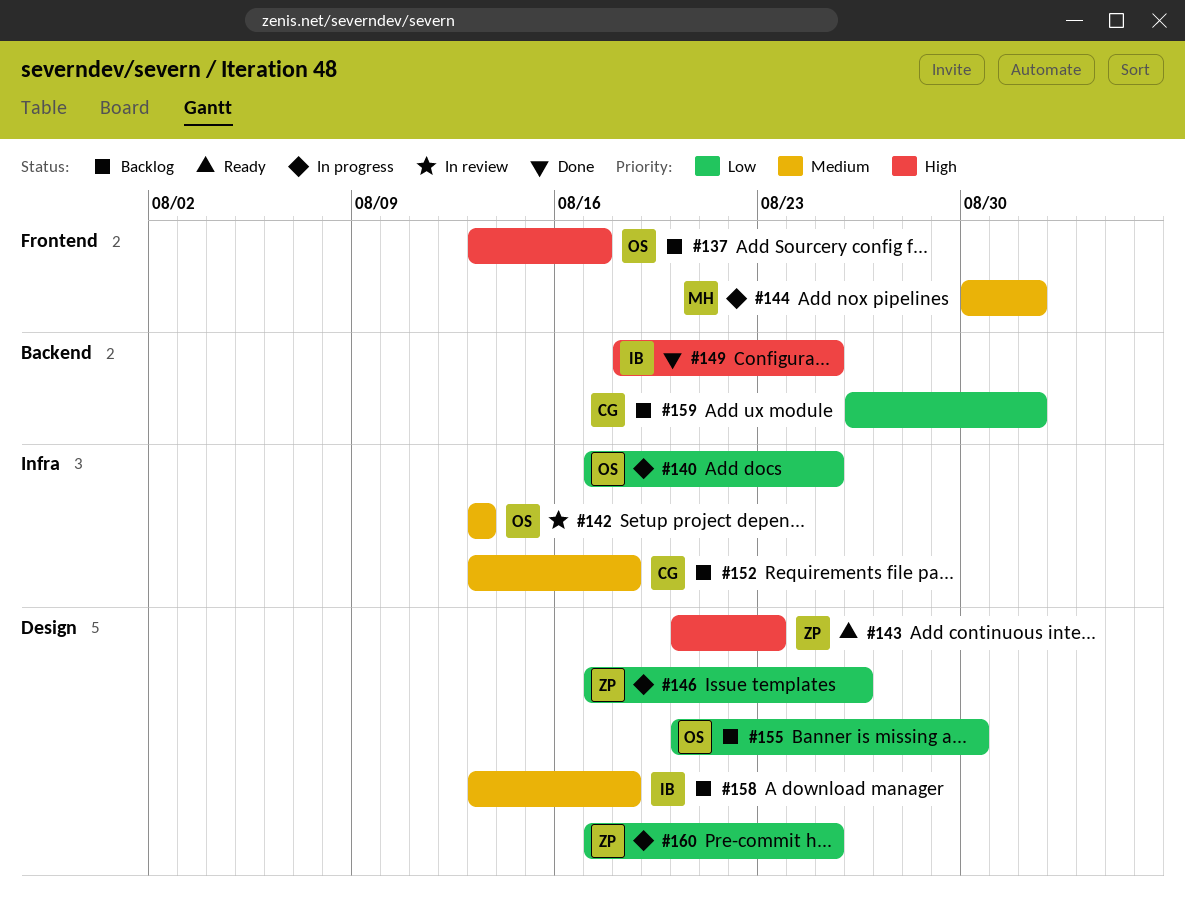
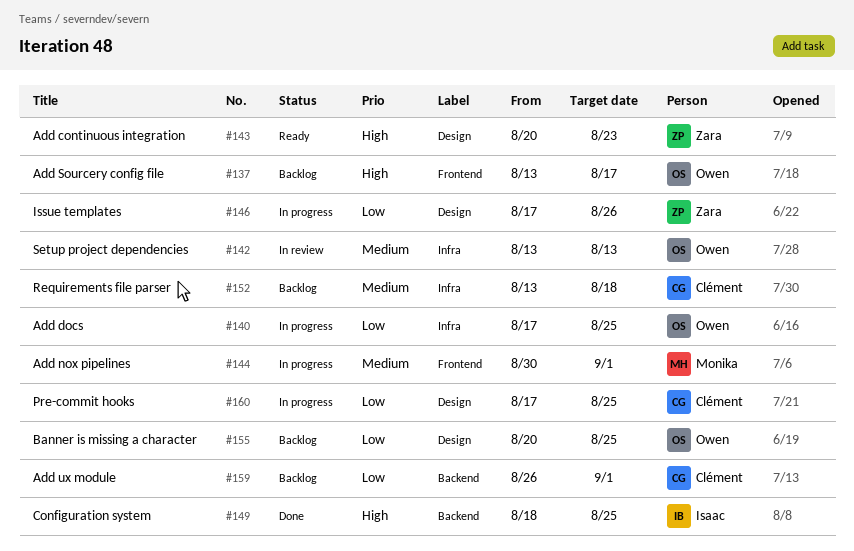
#155, due: Aug 30 -> Aug 25
#158: present -> none
#160, owner: Zara -> Clément

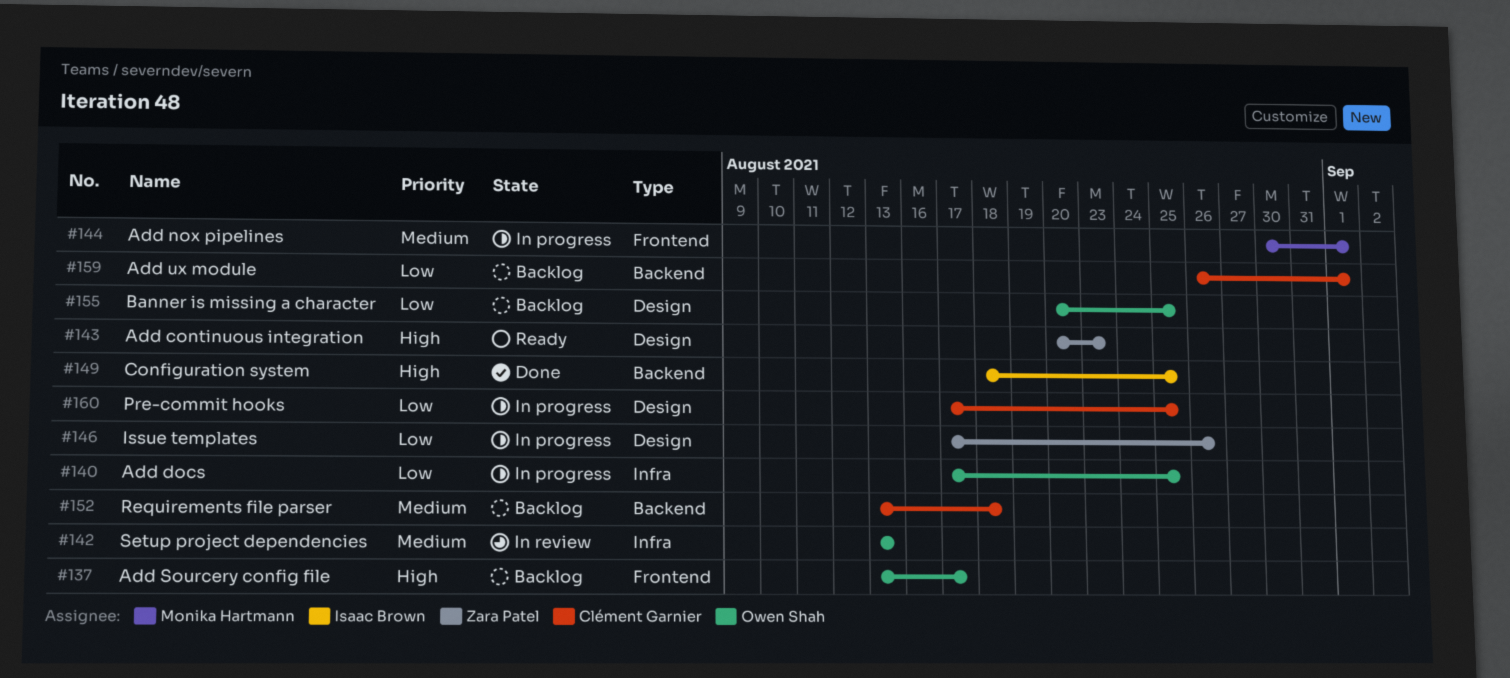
#152, label: Infra -> Backend

